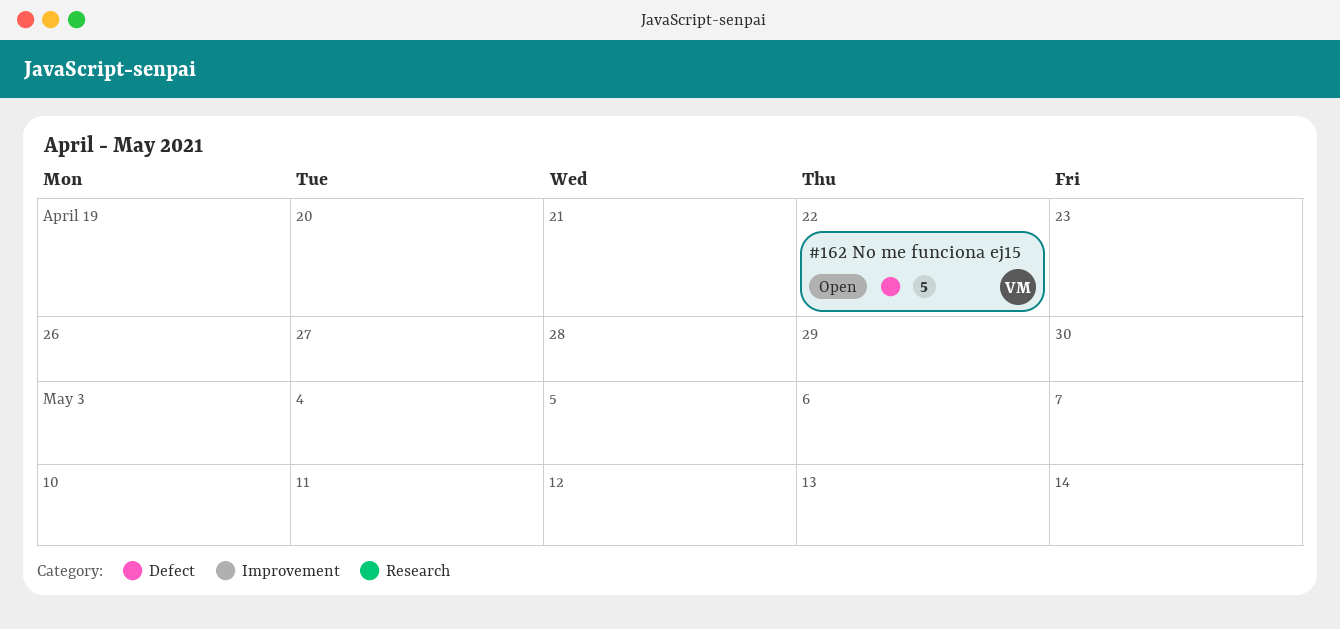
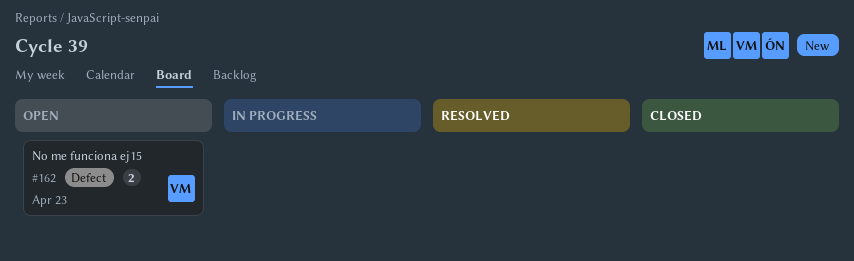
#162, estimate: 5 -> 2
#162, due: Apr 22 -> Apr 23

